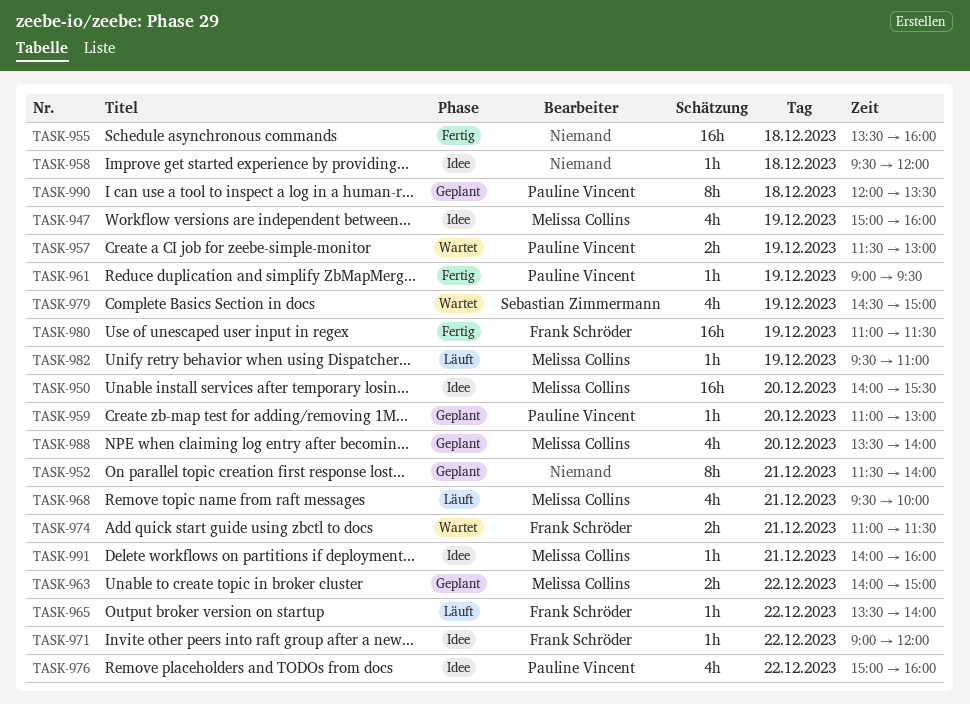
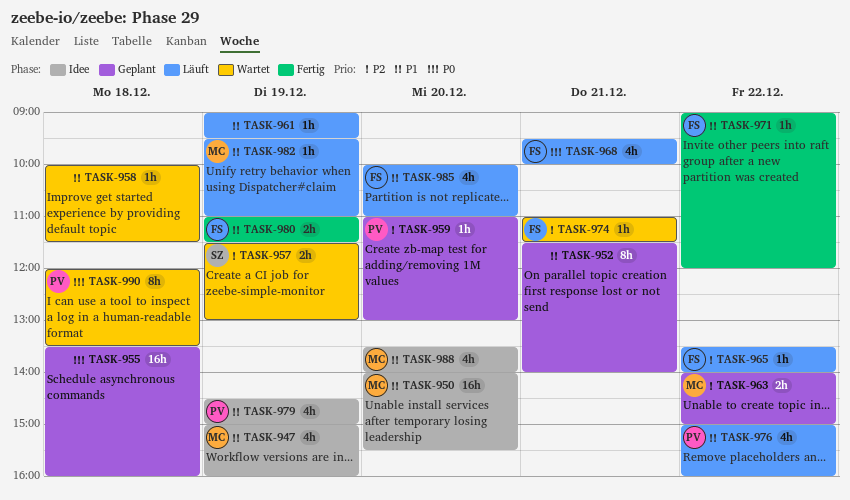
TASK-955, status: Fertig -> Geplant
TASK-957, owner: Pauline Vincent -> Sebastian Zimmermann
TASK-958, status: Idee -> Wartet
TASK-958, begins: 09:30 -> 10:00
TASK-958, ends: 12:00 -> 11:30
TASK-961, status: Fertig -> Läuft
TASK-961, owner: Pauline Vincent -> none
TASK-968, owner: Melissa Collins -> Frank Schröder
TASK-971, status: Idee -> Fertig
TASK-974, estimate: 2h -> 1h
TASK-976, status: Idee -> Läuft
TASK-979, status: Wartet -> Idee
TASK-979, owner: Sebastian Zimmermann -> Pauline Vincent
TASK-980, estimate: 16h -> 2h
TASK-985: none -> present
TASK-988, status: Geplant -> Idee
TASK-990, status: Geplant -> Wartet
TASK-991: present -> none

